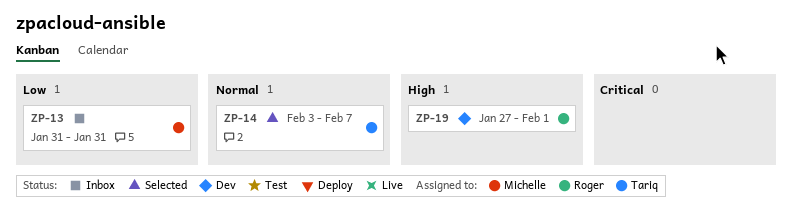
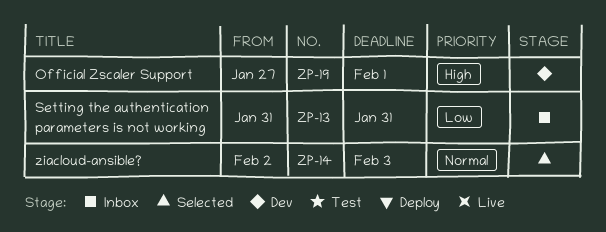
ZP-14, start: Feb 3 -> Feb 2
ZP-14, due: Feb 7 -> Feb 3

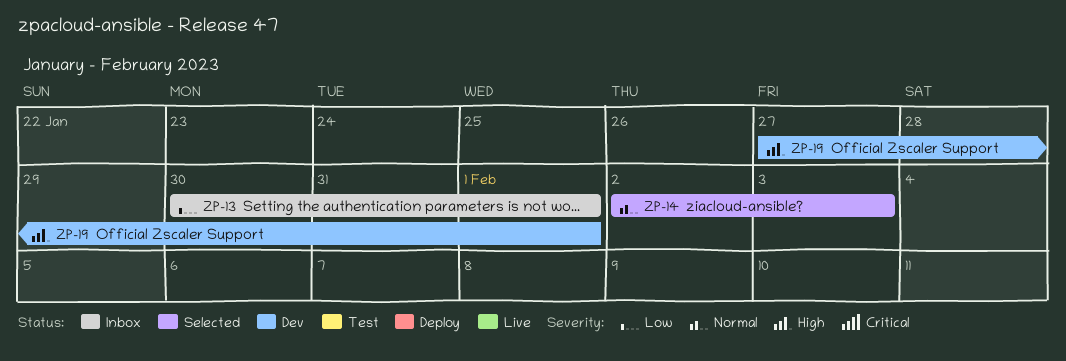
ZP-13, start: Jan 31 -> Jan 30
ZP-13, due: Jan 31 -> Feb 1

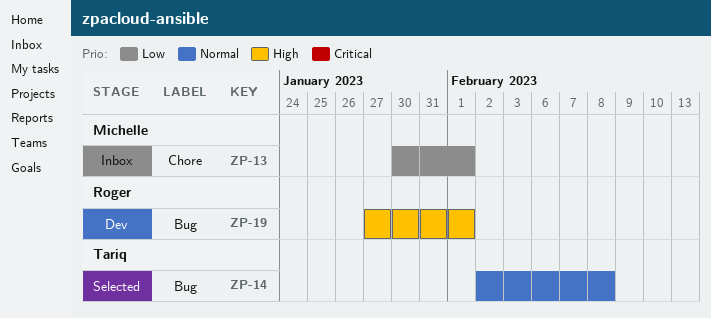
ZP-14, due: Feb 3 -> Feb 8

